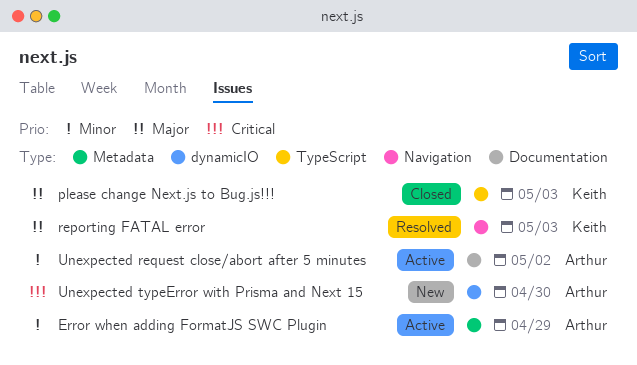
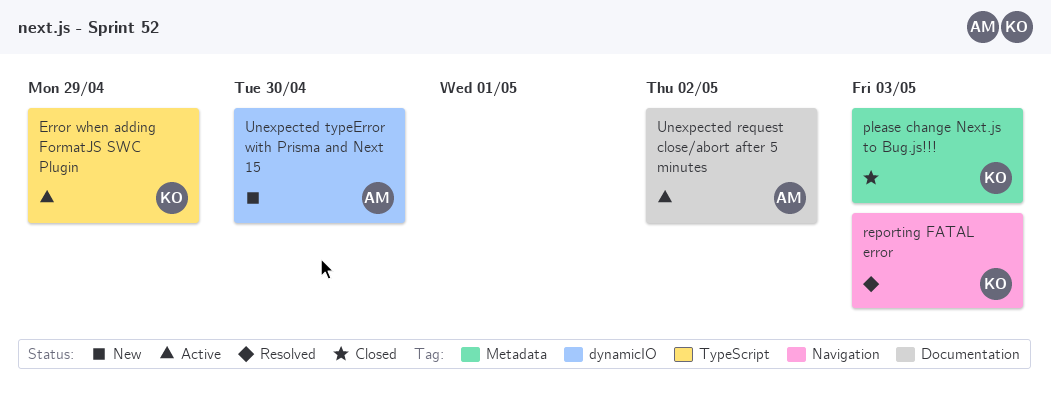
Error when adding FormatJS SWC Plugin, owner: Arthur -> Keith
Error when adding FormatJS SWC Plugin, label: Metadata -> TypeScript
please change Next.js to Bug.js!!!, label: TypeScript -> Metadata

